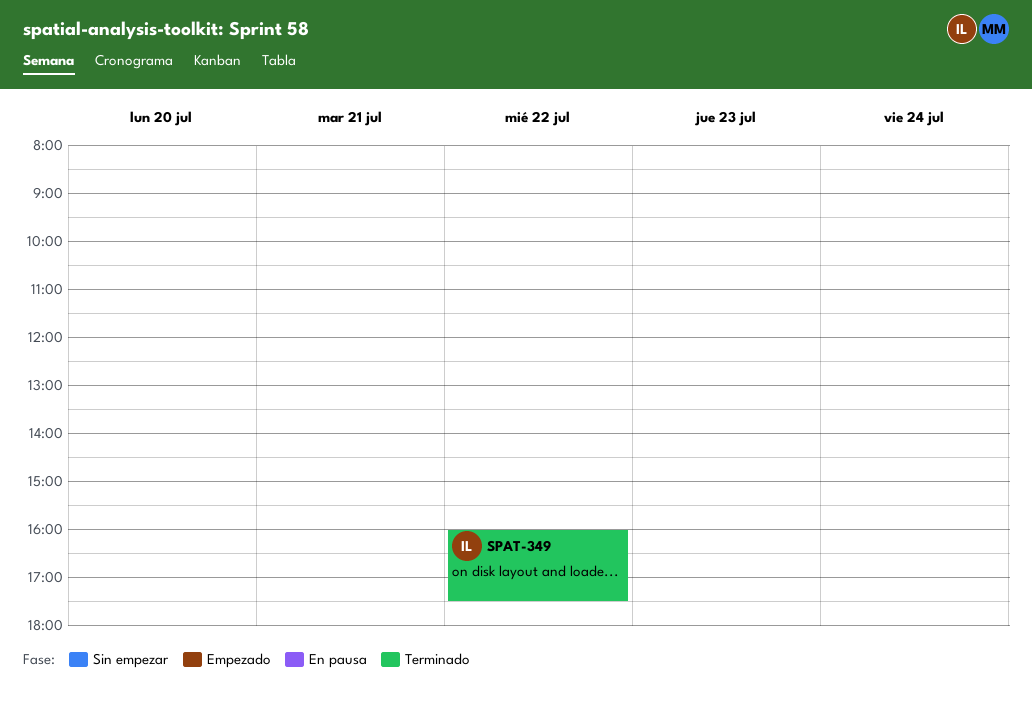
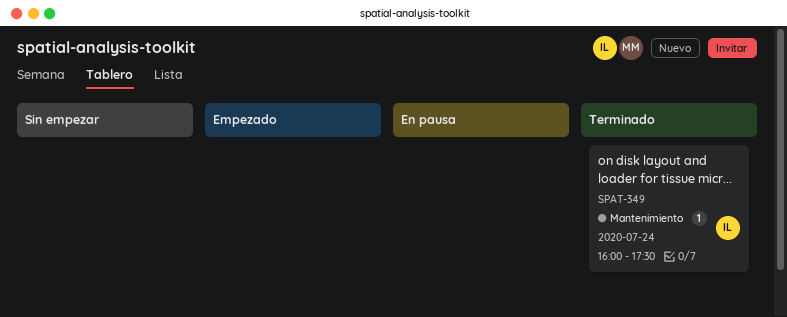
SPAT-349, day: Jul 22 -> Jul 24

